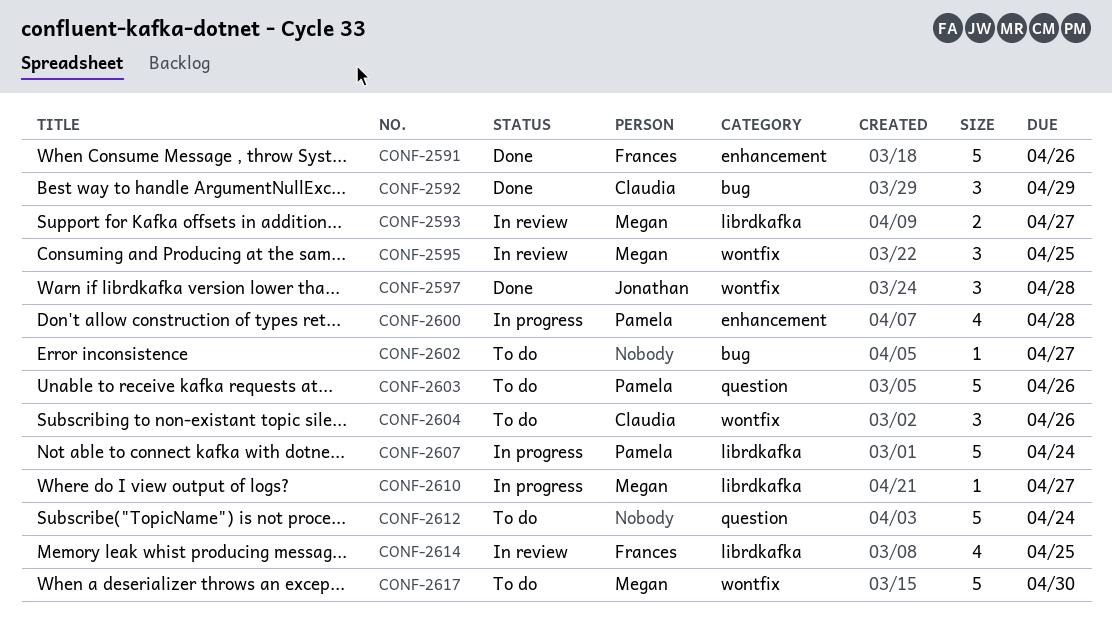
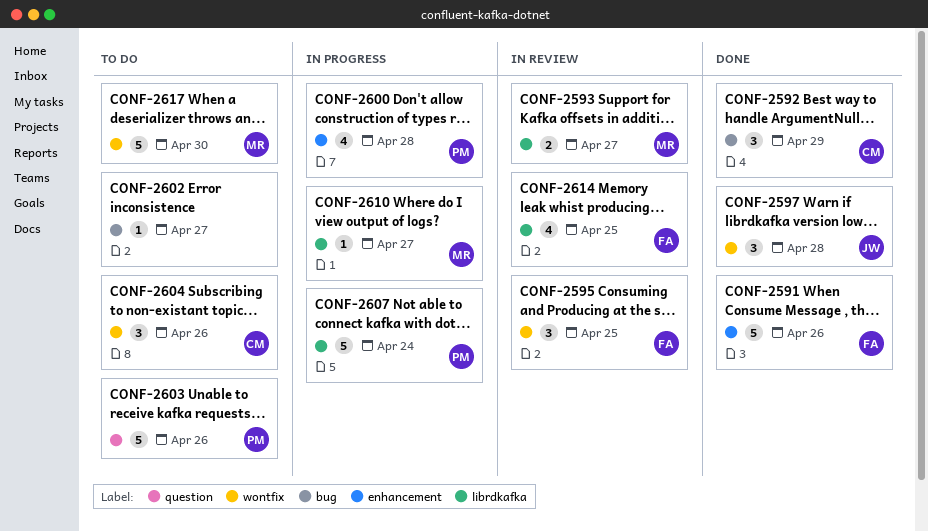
CONF-2595, owner: Megan -> Frances
CONF-2612: present -> none

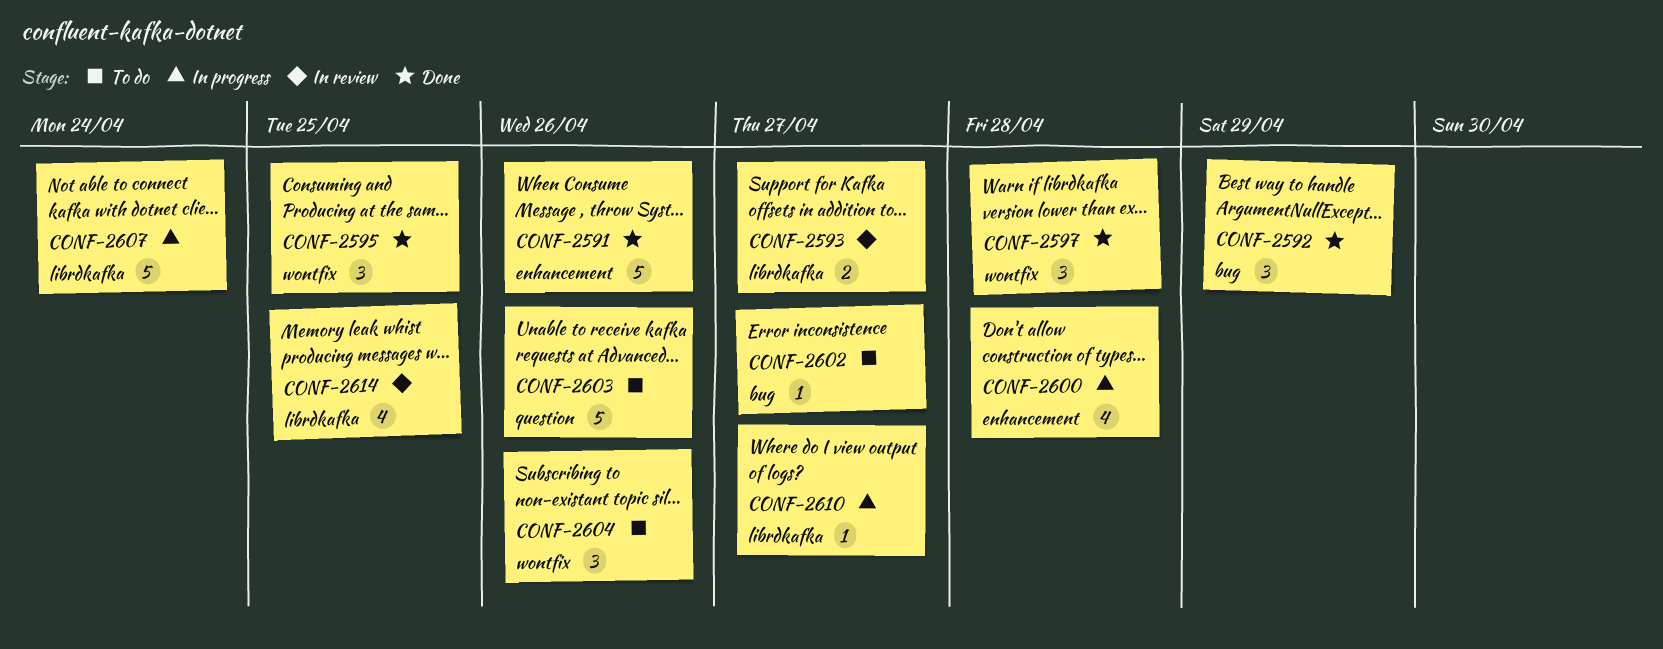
CONF-2595, status: In review -> Done
CONF-2617: present -> none

